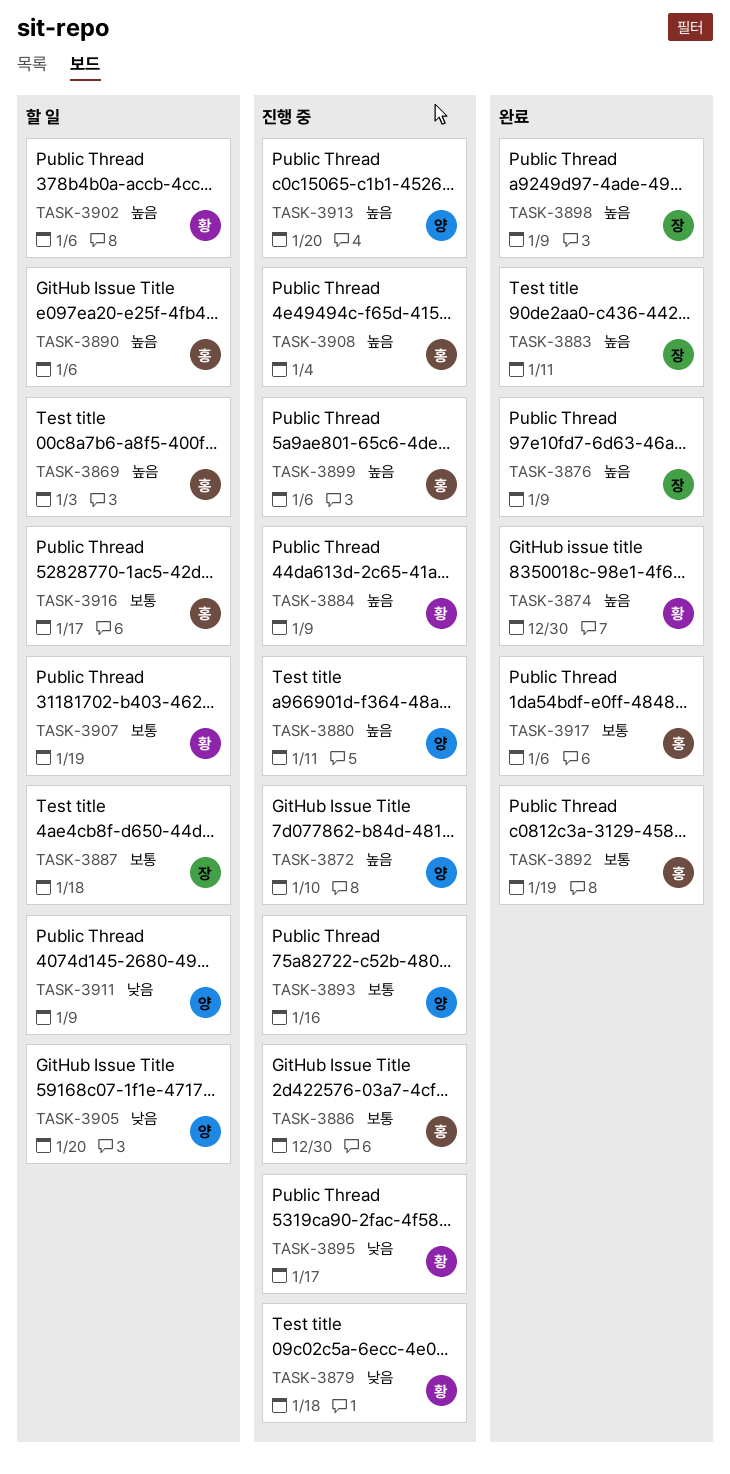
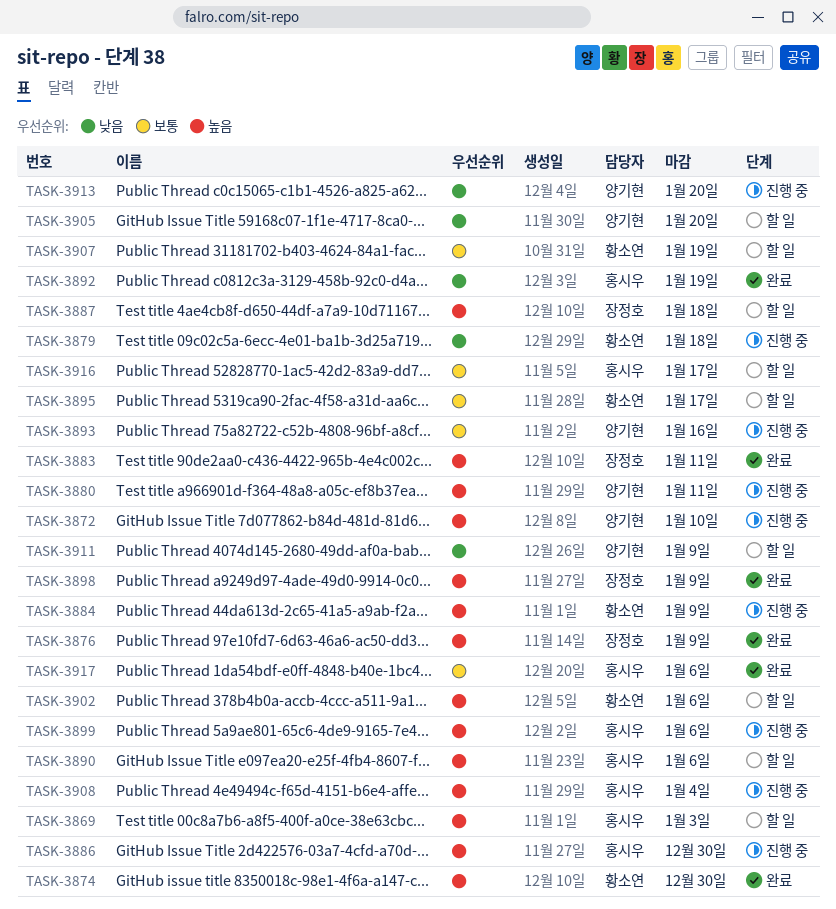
TASK-3886, priority: 보통 -> 높음
TASK-3887, priority: 보통 -> 높음
TASK-3892, priority: 보통 -> 낮음
TASK-3895, status: 진행 중 -> 할 일
TASK-3895, priority: 낮음 -> 보통
TASK-3913, priority: 높음 -> 낮음

